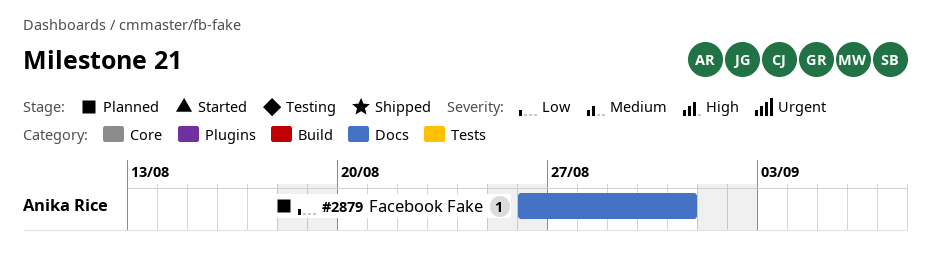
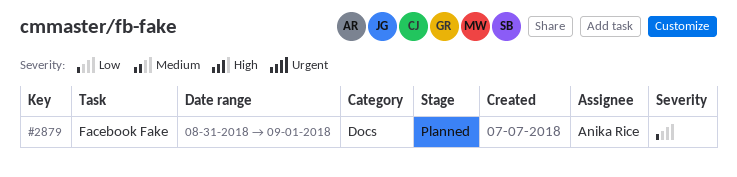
#2879, start: Aug 26 -> Aug 31
#2879, due: Aug 31 -> Sep 1

